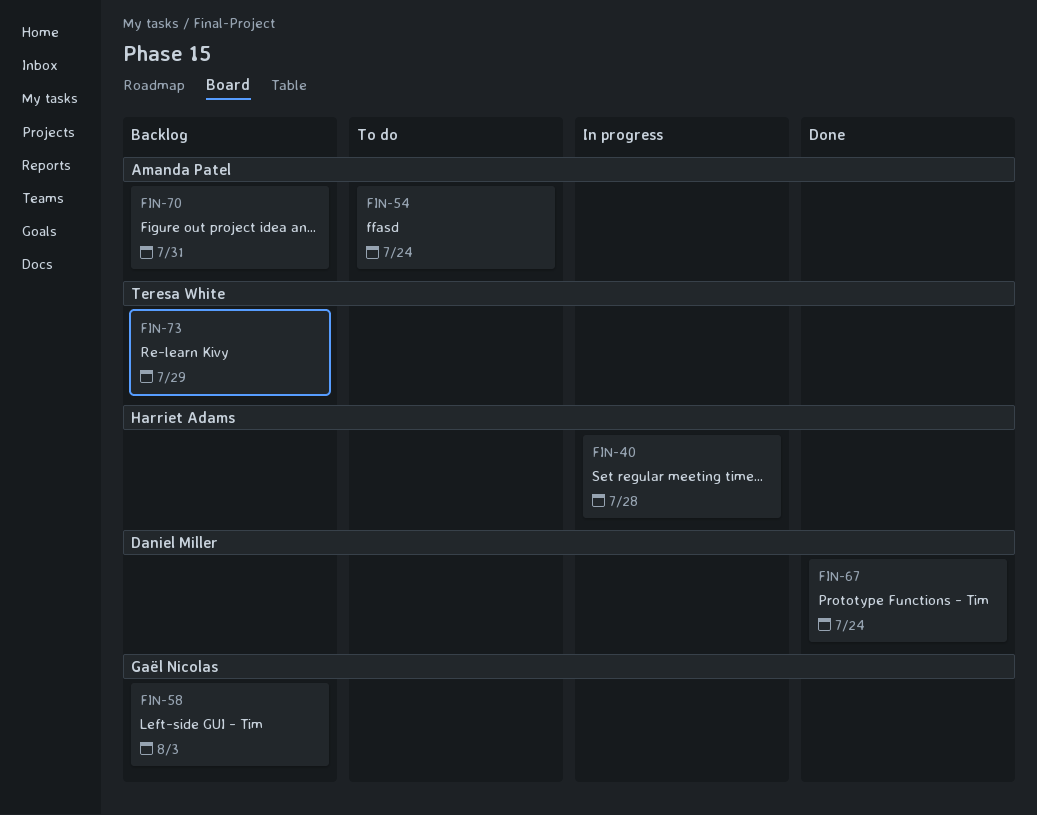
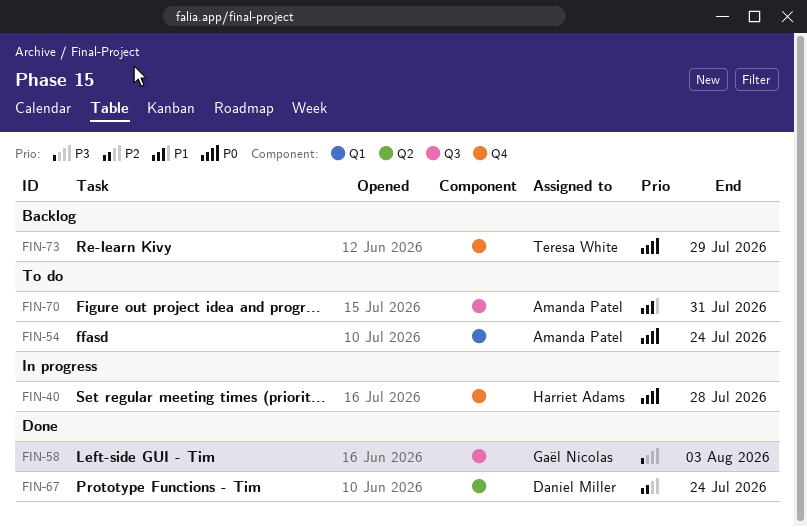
FIN-58, status: Backlog -> Done
FIN-70, status: Backlog -> To do

